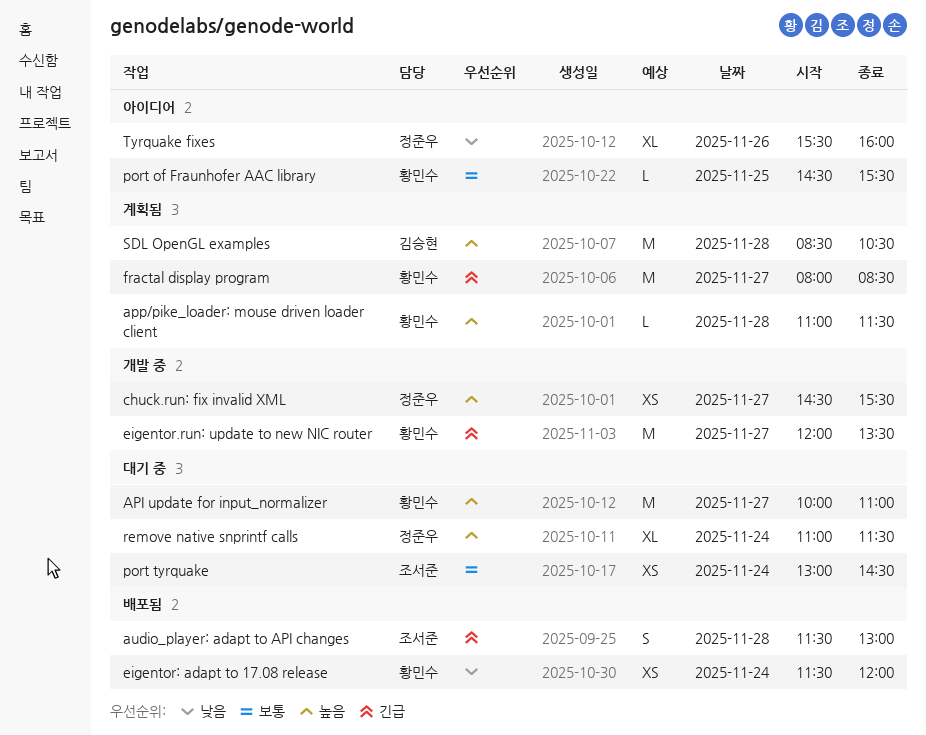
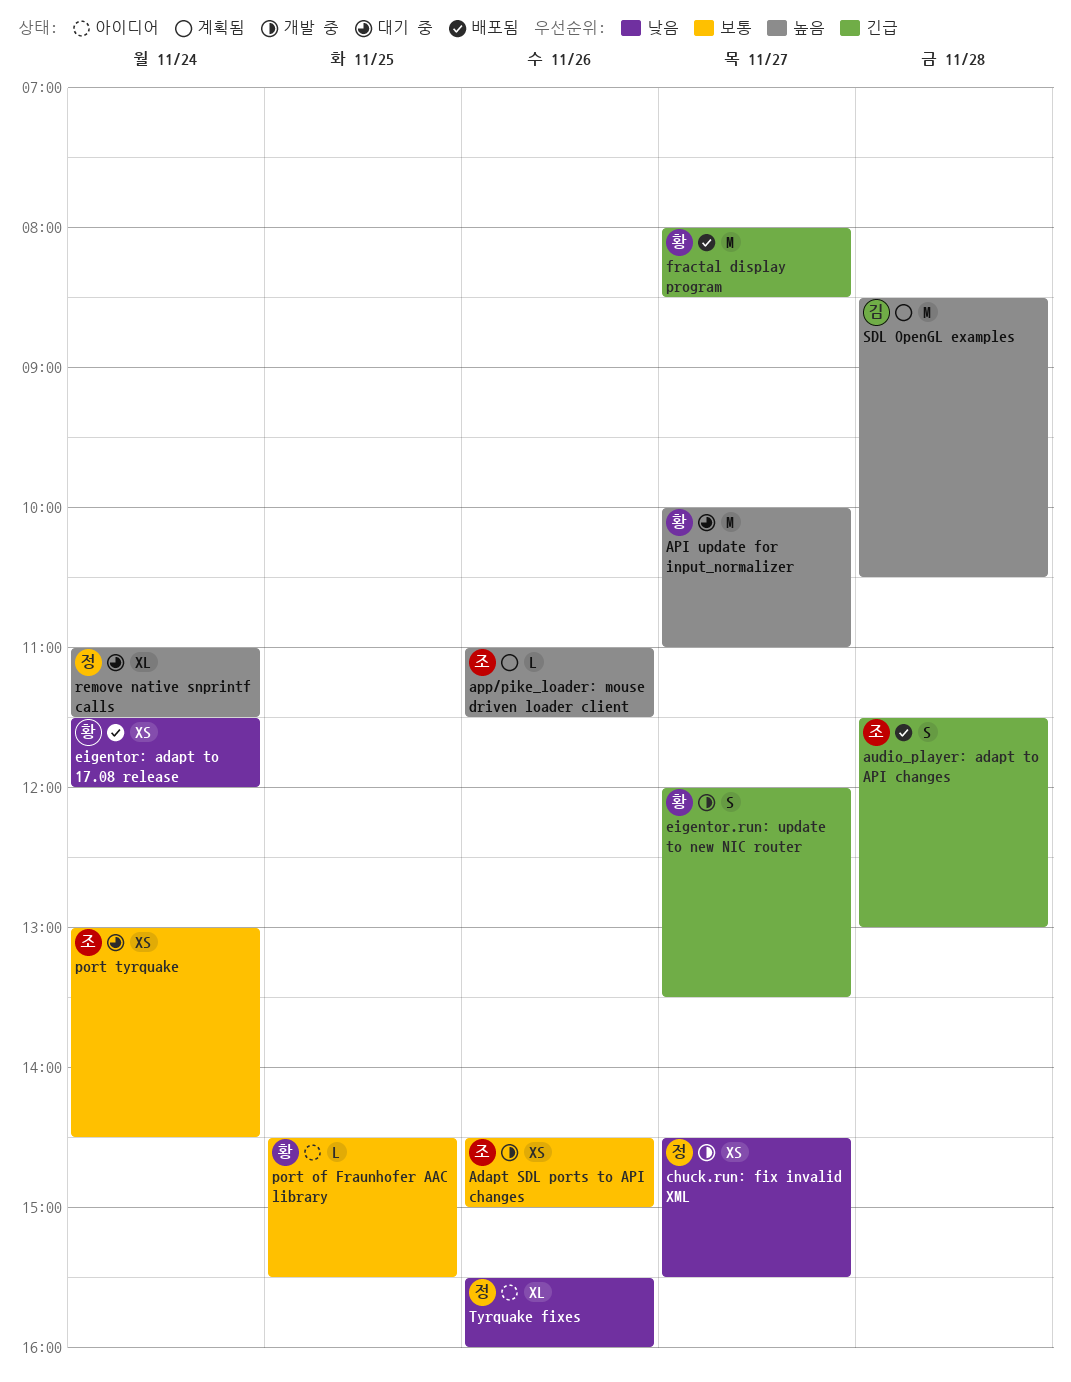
Adapt SDL ports to API changes: none -> present
app/pike_loader: mouse driven loader client, owner: 황민수 -> 조서준
app/pike_loader: mouse driven loader client, day: Nov 28 -> Nov 26
chuck.run: fix invalid XML, priority: 높음 -> 낮음
eigentor.run: update to new NIC router, estimate: M -> S
fractal display program, status: 계획됨 -> 배포됨

